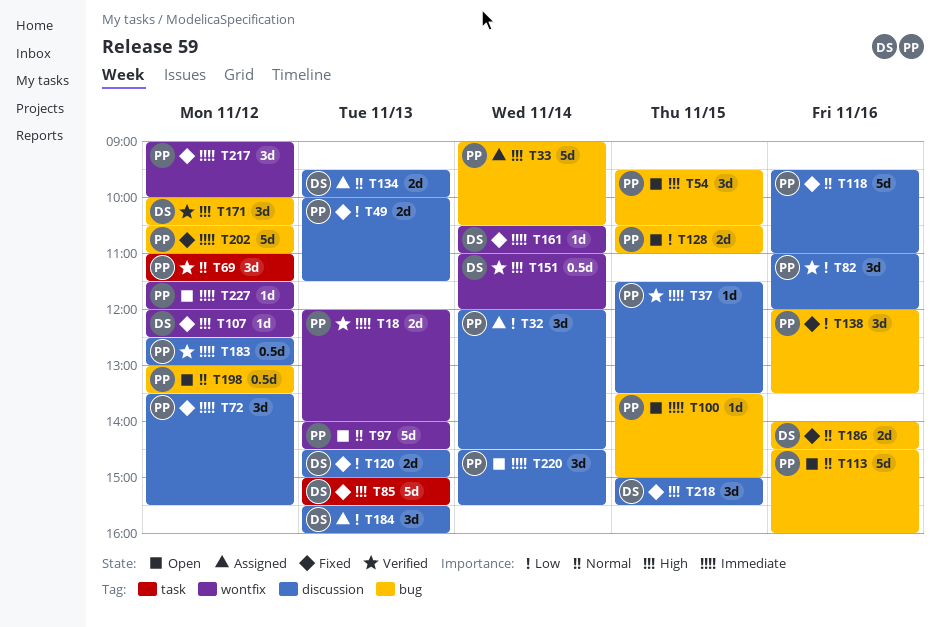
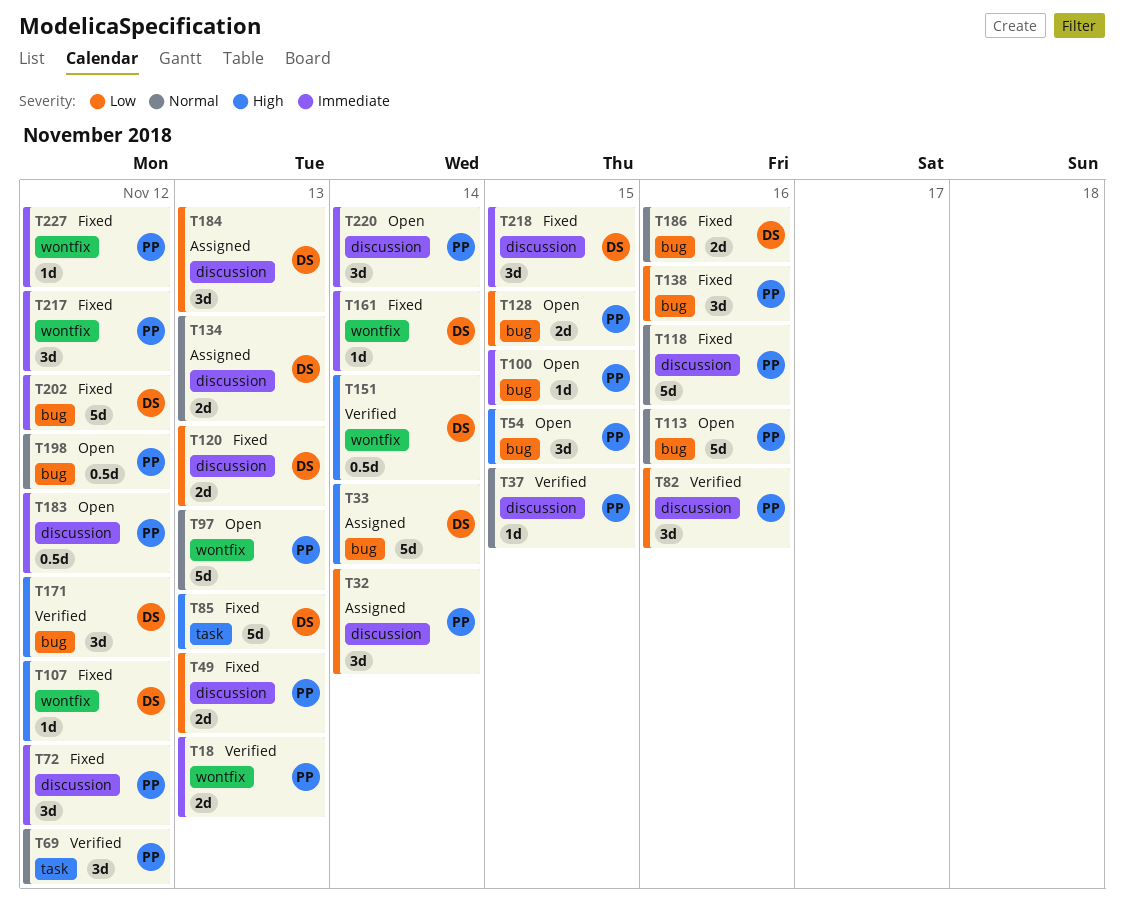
T33, owner: PP -> DS
T37, priority: Immediate -> Normal
T183, status: Verified -> Open
T202, owner: PP -> DS
T218, priority: High -> Immediate
T227, status: Open -> Fixed

